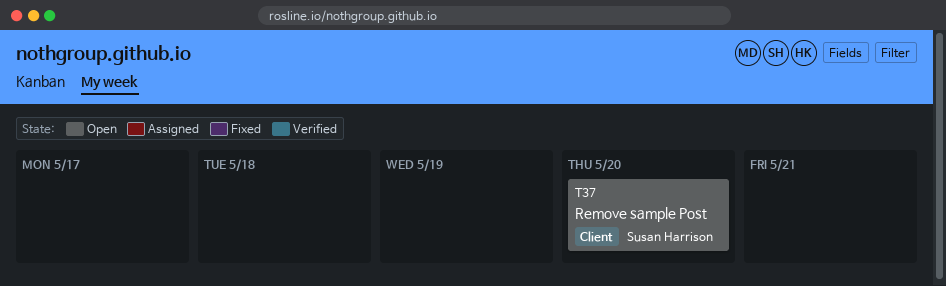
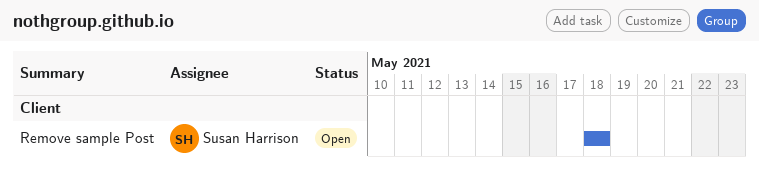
Remove sample Post, due: May 20 -> May 18

